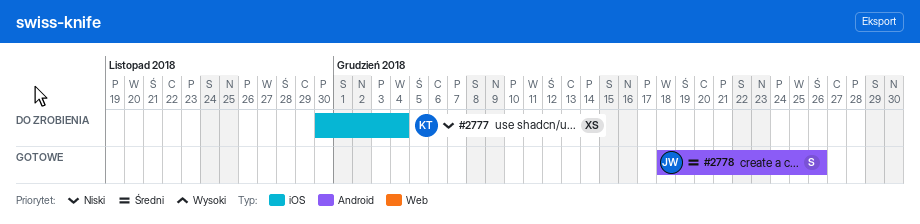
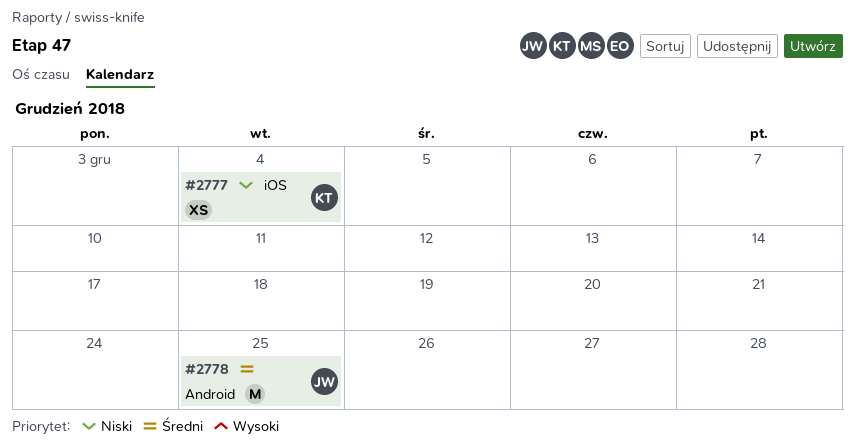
#2778, estimate: S -> M
#2778, due: Dec 26 -> Dec 25

